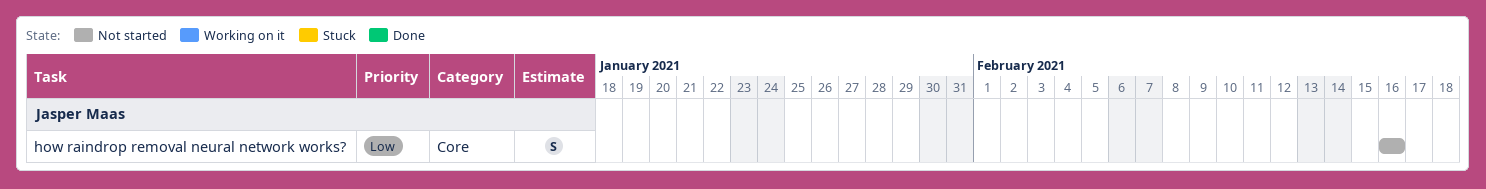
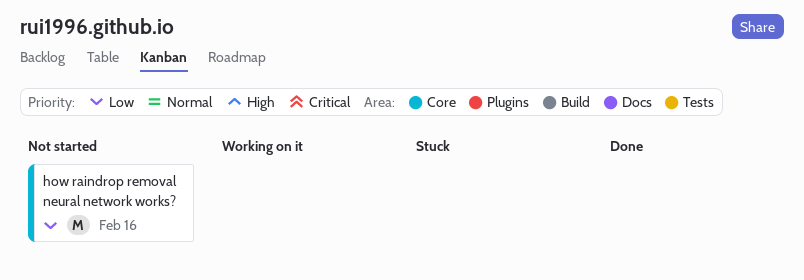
how raindrop removal neural network works?, estimate: S -> M

